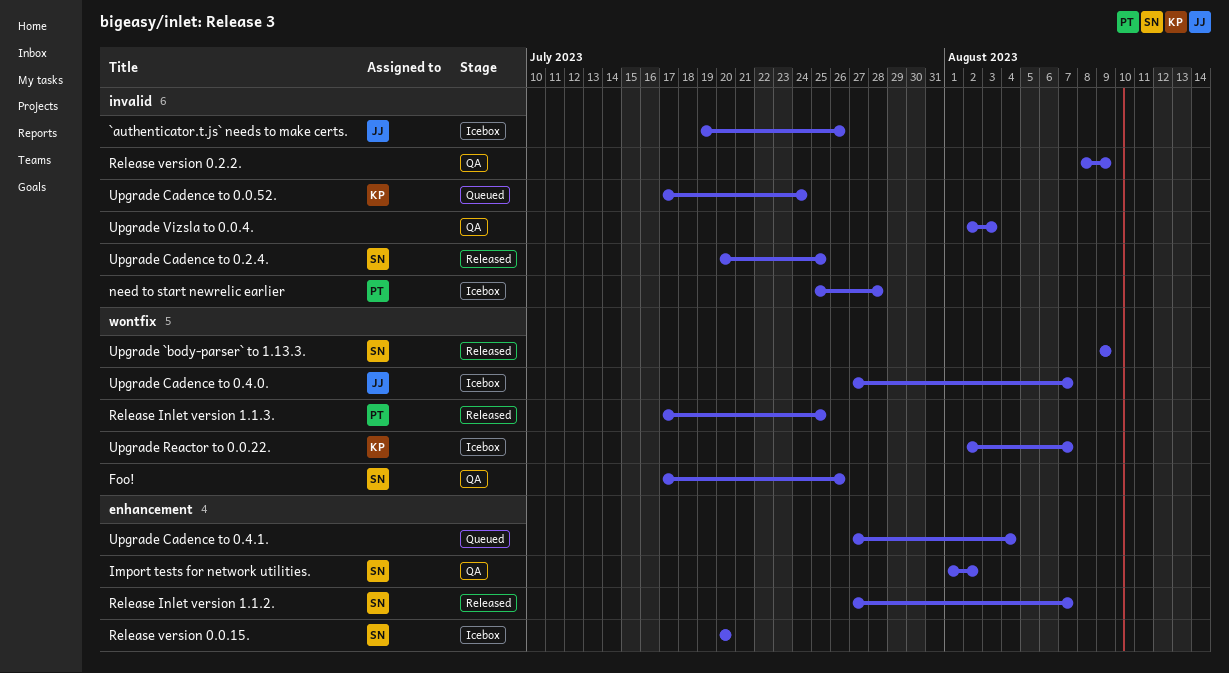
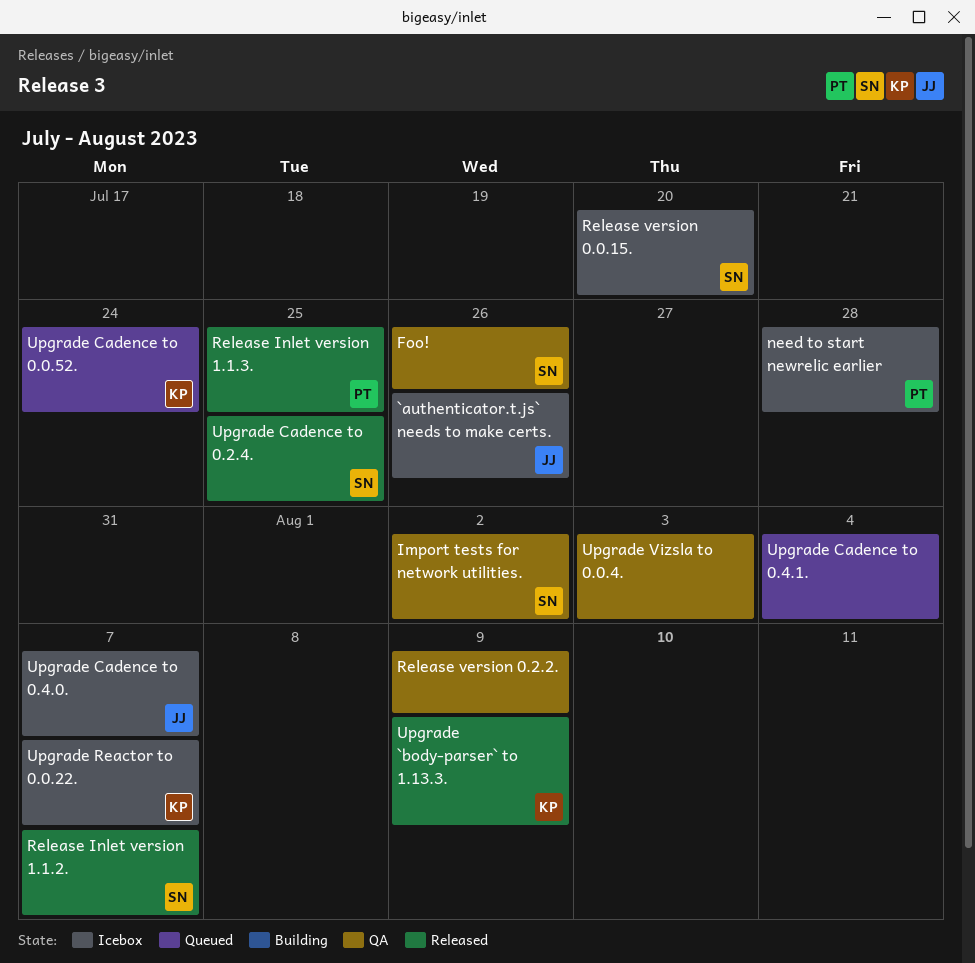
Upgrade `body-parser` to 1.13.3., owner: SN -> KP

